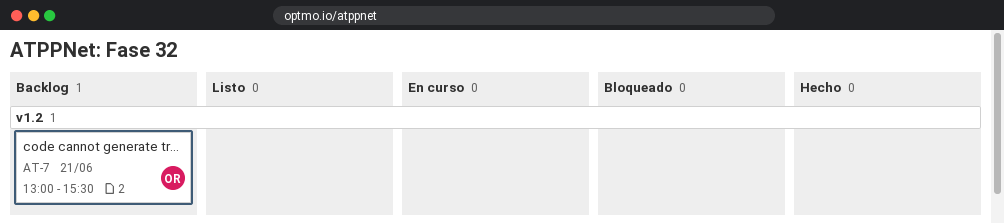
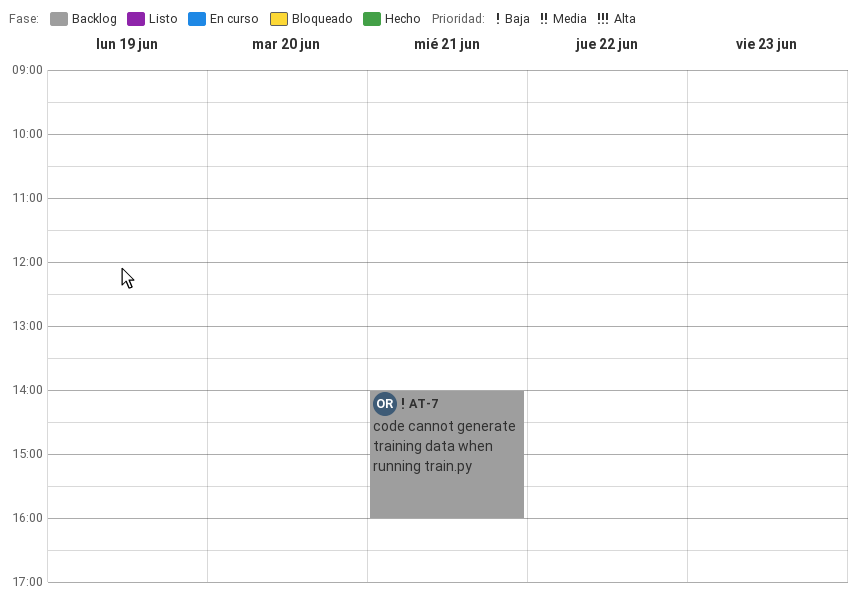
AT-7, begins: 13:00 -> 14:00
AT-7, ends: 15:30 -> 16:00

